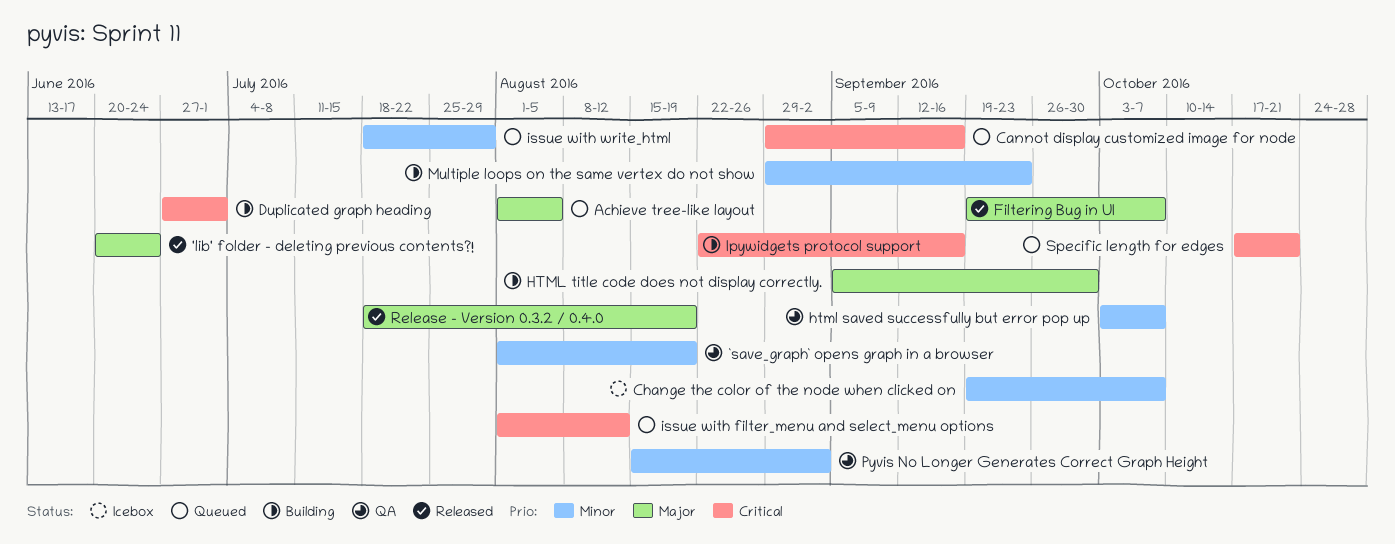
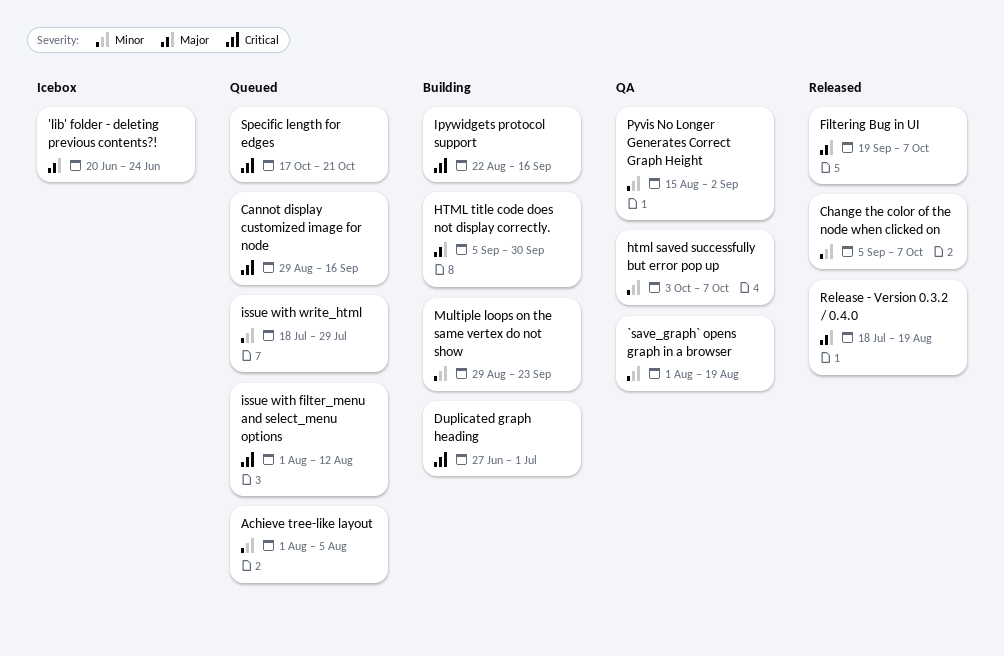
'lib' folder - deleting previous contents?!, status: Released -> Icebox
Achieve tree-like layout, priority: Major -> Minor
Change the color of the node when clicked on, status: Icebox -> Released
Change the color of the node when clicked on, start: Sep 19 -> Sep 5

